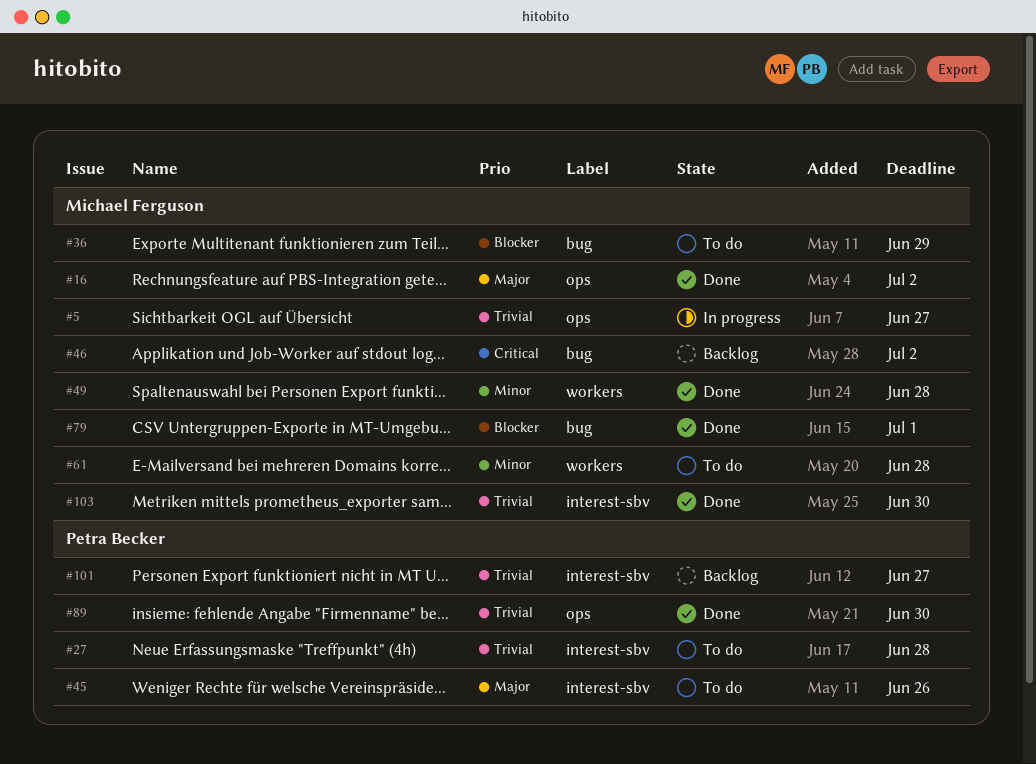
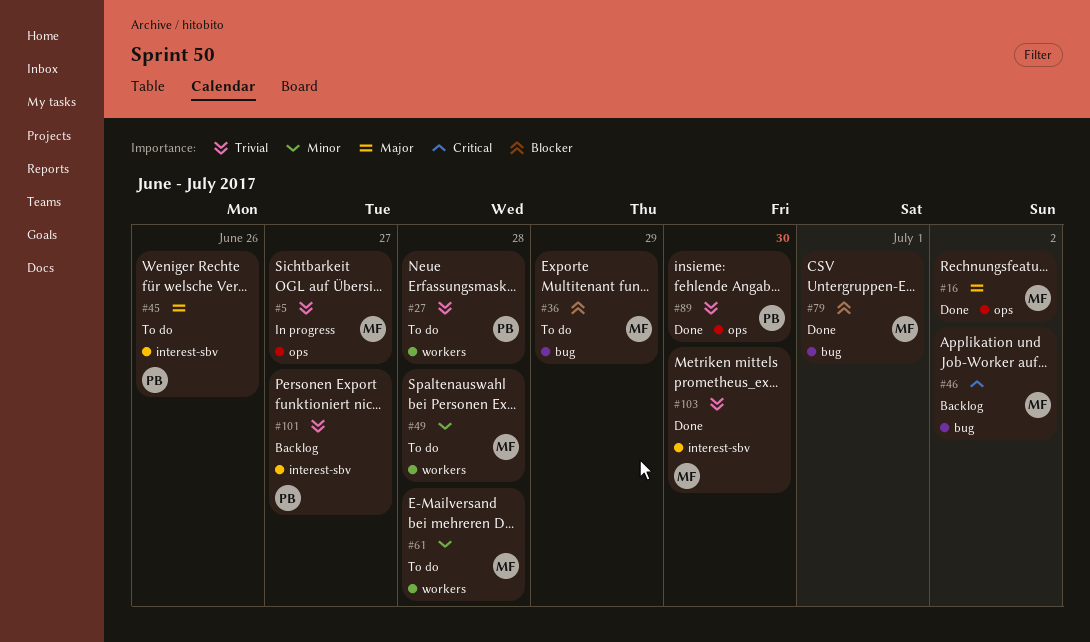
#27, label: interest-sbv -> workers
#49, status: Done -> To do

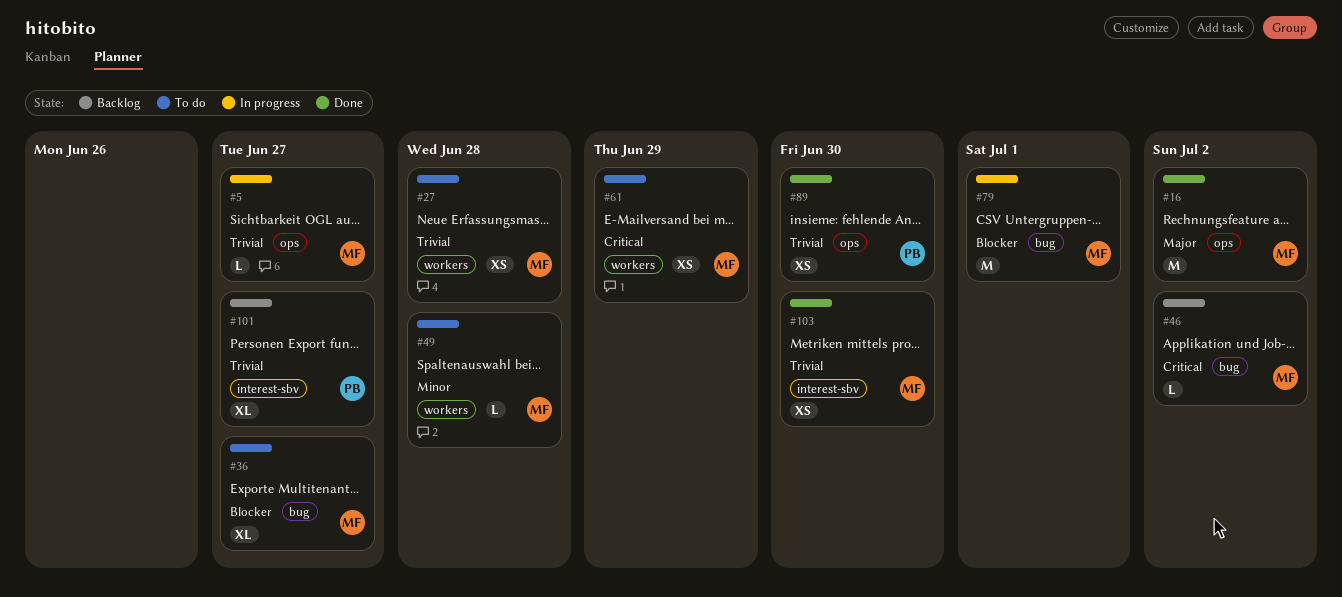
#27, owner: PB -> MF
#36, due: Jun 29 -> Jun 27
#45: present -> none
#61, priority: Minor -> Critical
#61, due: Jun 28 -> Jun 29
#79, status: Done -> In progress

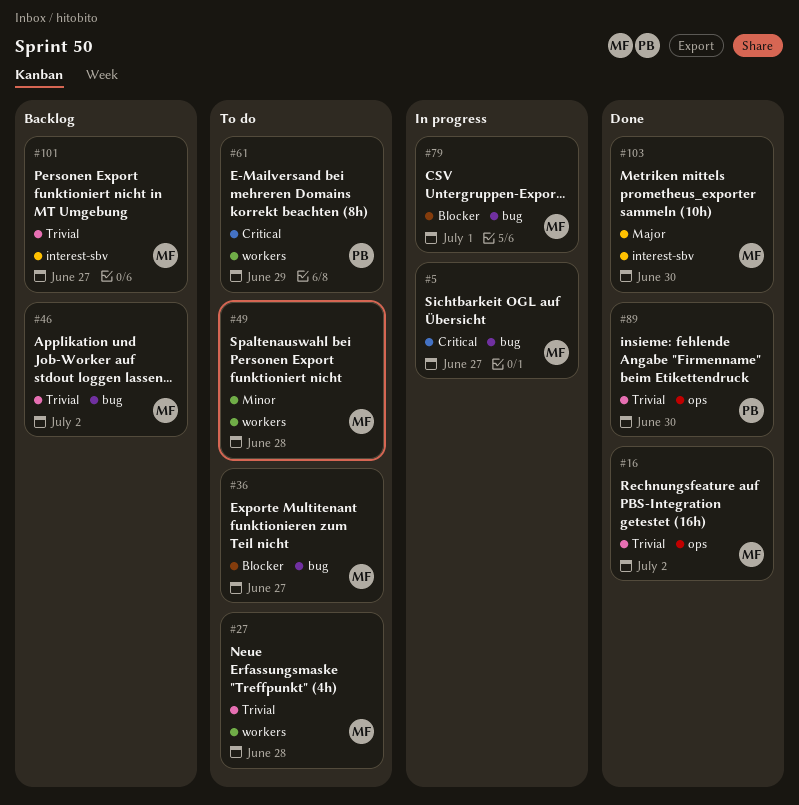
#5, priority: Trivial -> Critical
#5, label: ops -> bug
#16, priority: Major -> Trivial
#46, priority: Critical -> Trivial
#61, owner: MF -> PB
#101, owner: PB -> MF
#103, priority: Trivial -> Major

